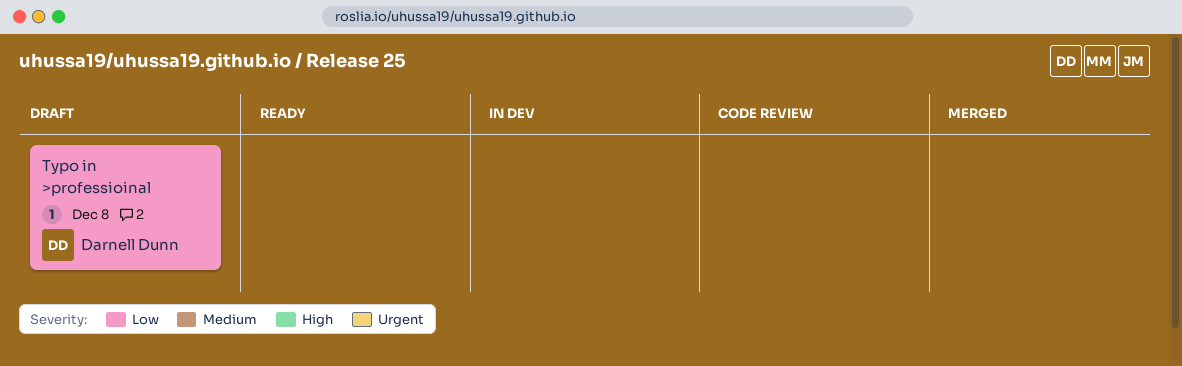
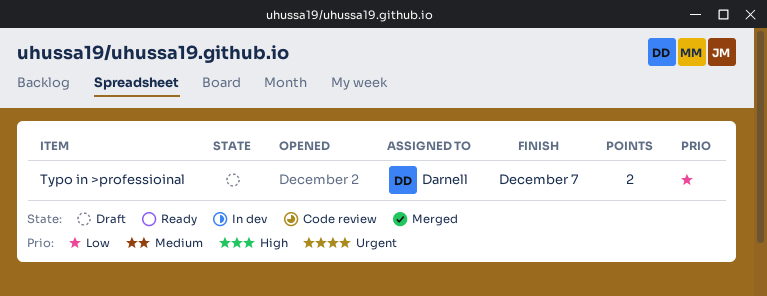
Typo in >professioinal, estimate: 1 -> 2
Typo in >professioinal, due: Dec 8 -> Dec 7

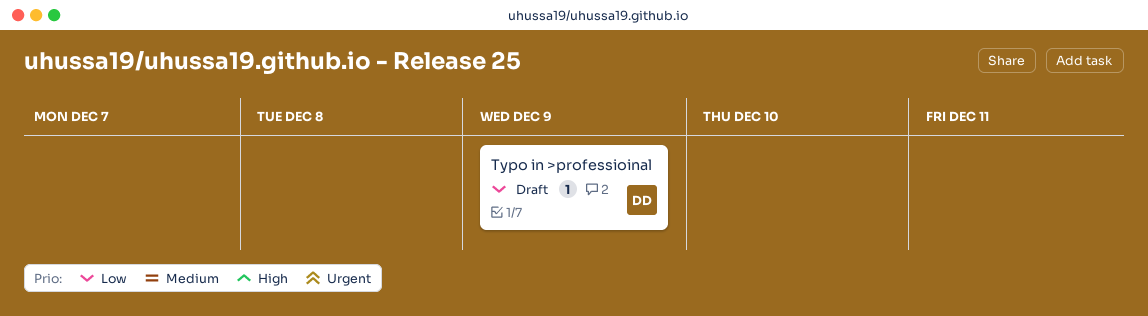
Typo in >professioinal, estimate: 2 -> 1
Typo in >professioinal, due: Dec 7 -> Dec 9

